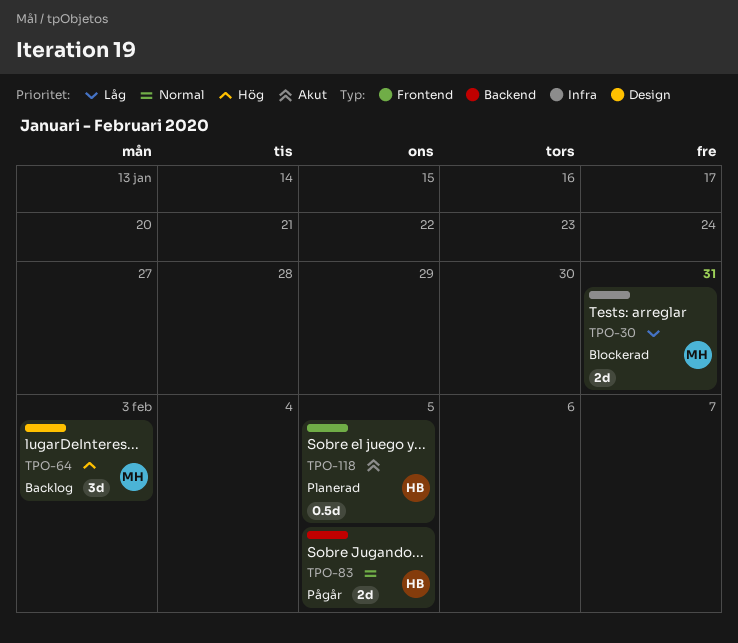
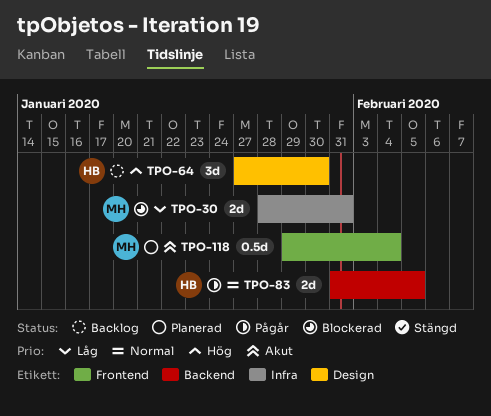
TPO-64, owner: MH -> HB
TPO-64, due: Feb 3 -> Jan 30
TPO-118, owner: HB -> MH
TPO-118, due: Feb 5 -> Feb 4

